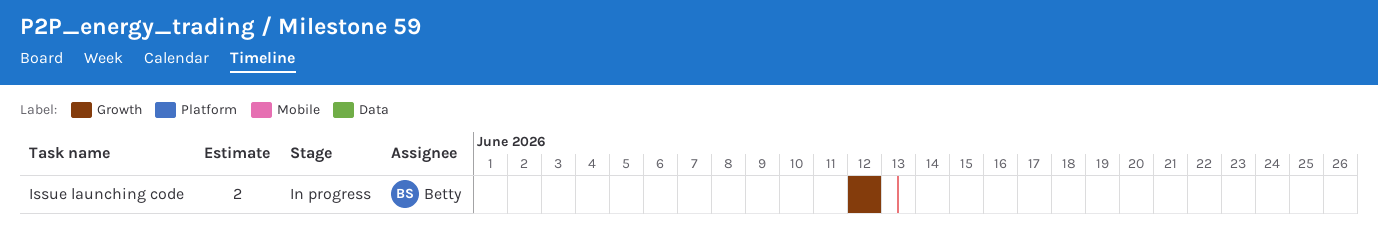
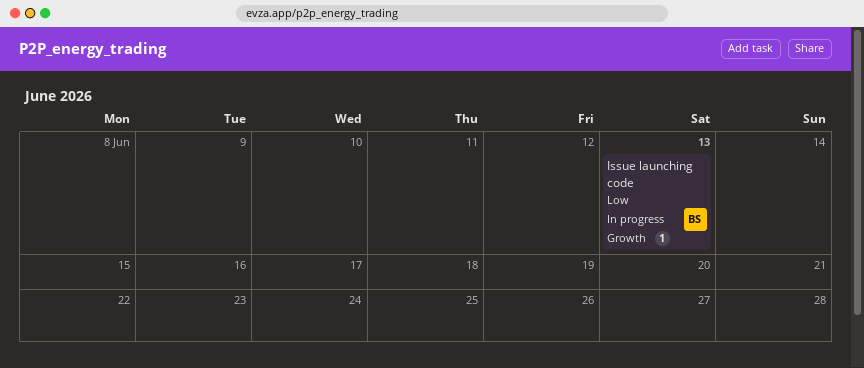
Issue launching code, estimate: 2 -> 1
Issue launching code, due: Jun 12 -> Jun 13

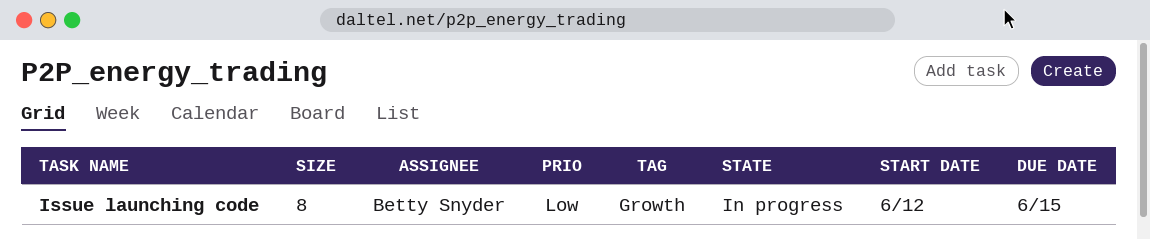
Issue launching code, estimate: 1 -> 8
Issue launching code, due: Jun 13 -> Jun 15

